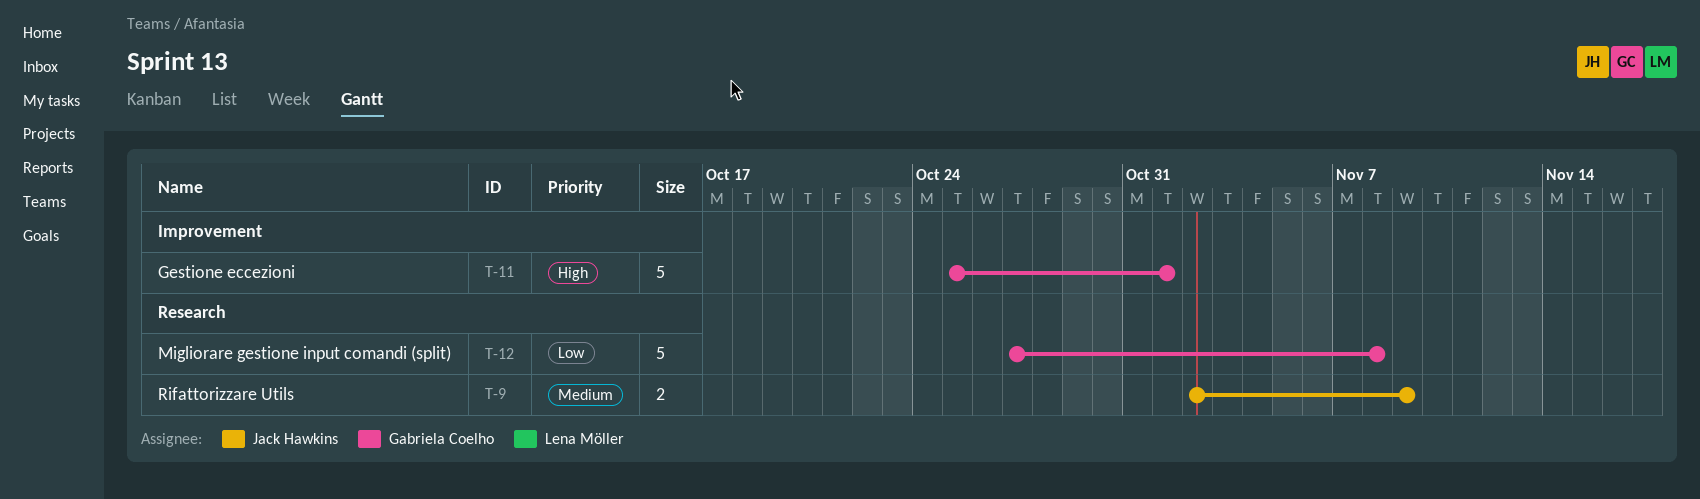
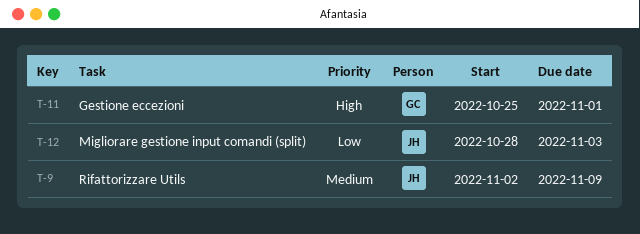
T-12, owner: Gabriela Coelho -> Jack Hawkins
T-12, start: Oct 27 -> Oct 28
T-12, due: Nov 8 -> Nov 3

